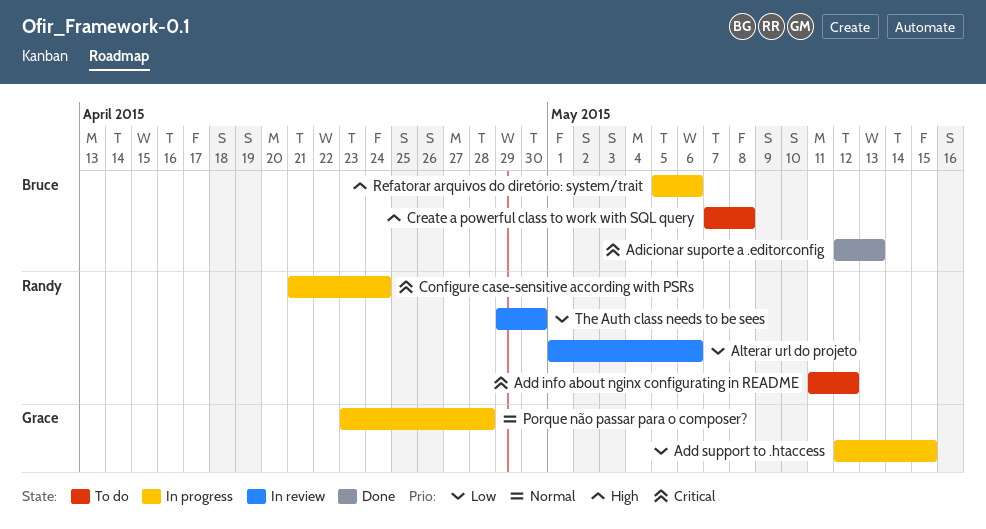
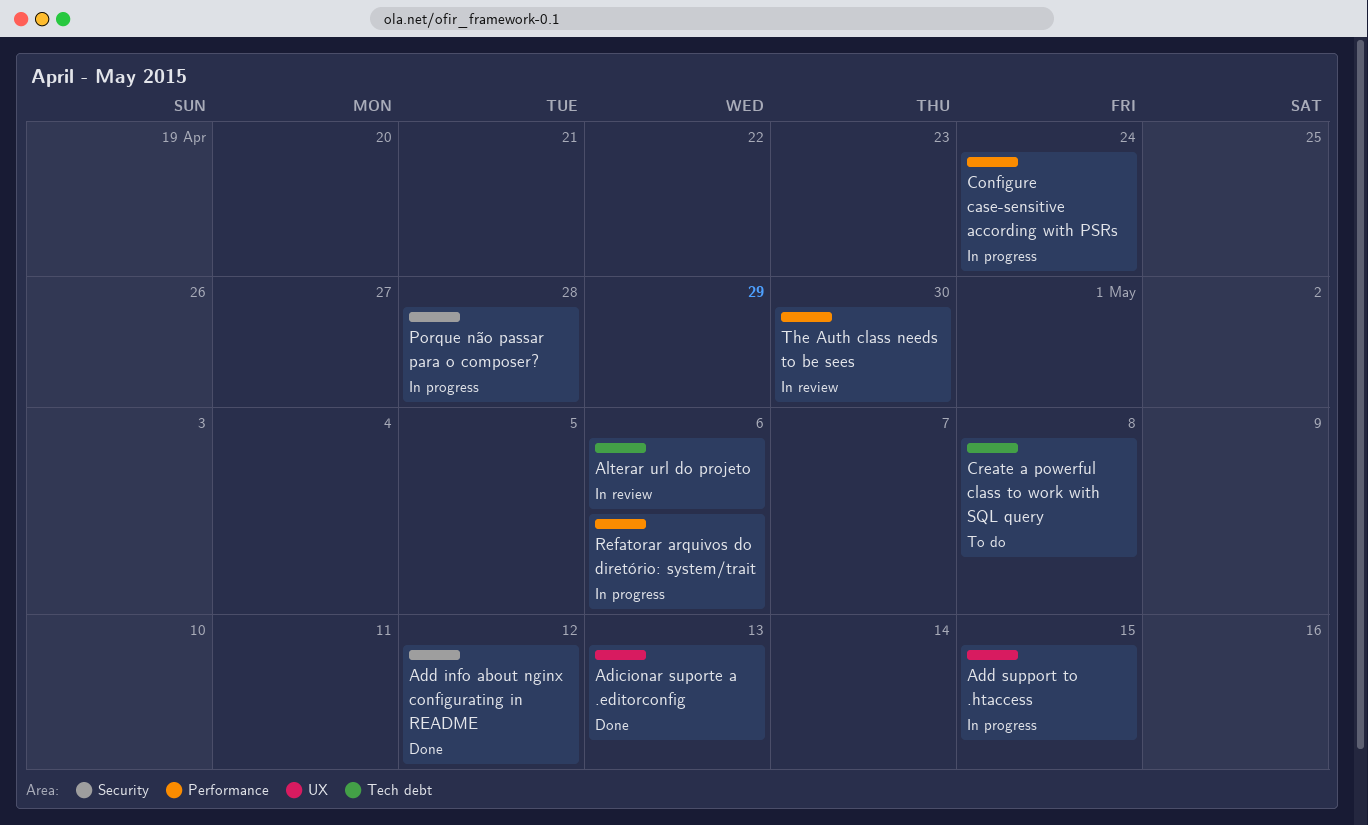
Add info about nginx configurating in README, status: To do -> Done

